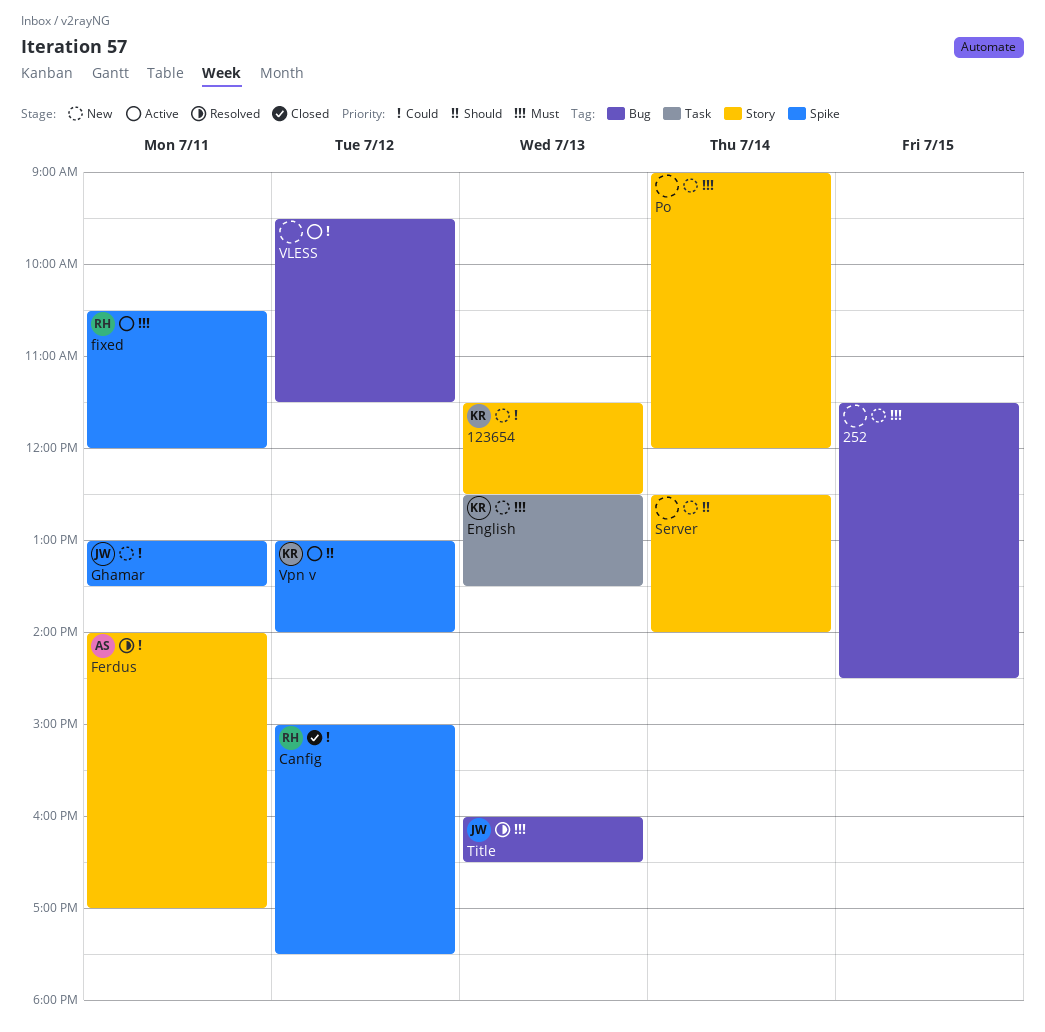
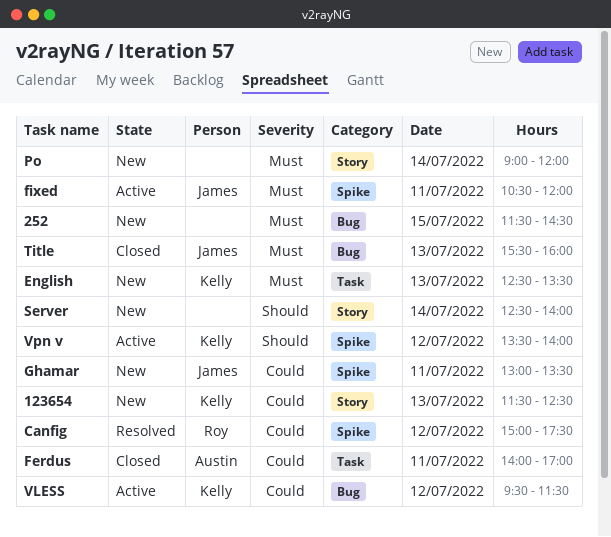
Canfig, status: Closed -> Resolved
Ferdus, status: Resolved -> Closed
Ferdus, label: Story -> Task
fixed, owner: Roy -> James
Title, status: Resolved -> Closed
Title, begins: 16:00 -> 15:30
Title, ends: 16:30 -> 16:00
VLESS, owner: none -> Kelly
Vpn v, begins: 13:00 -> 13:30

